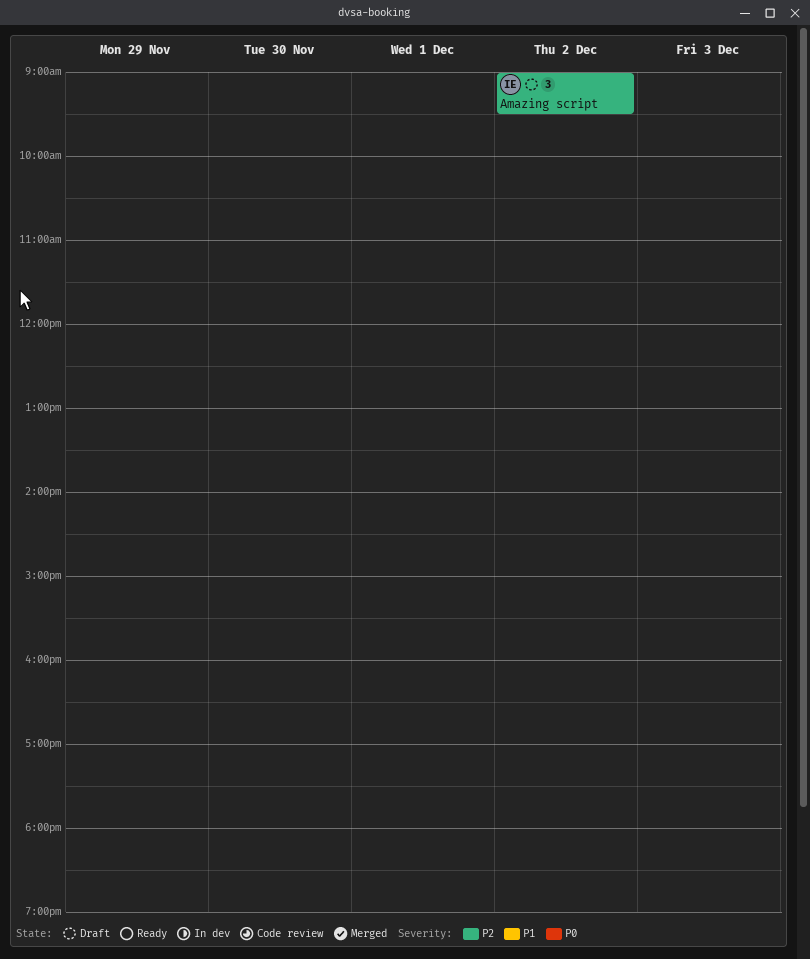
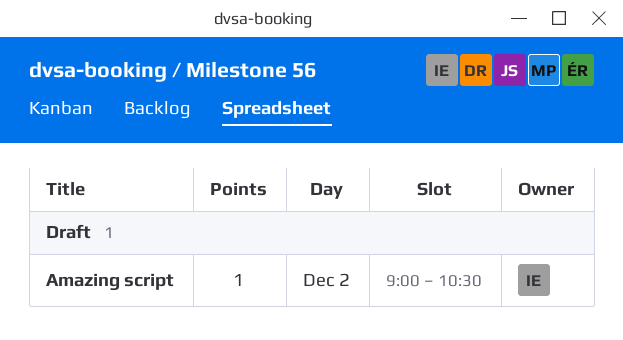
Amazing script, estimate: 3 -> 1
Amazing script, ends: 09:30 -> 10:30

